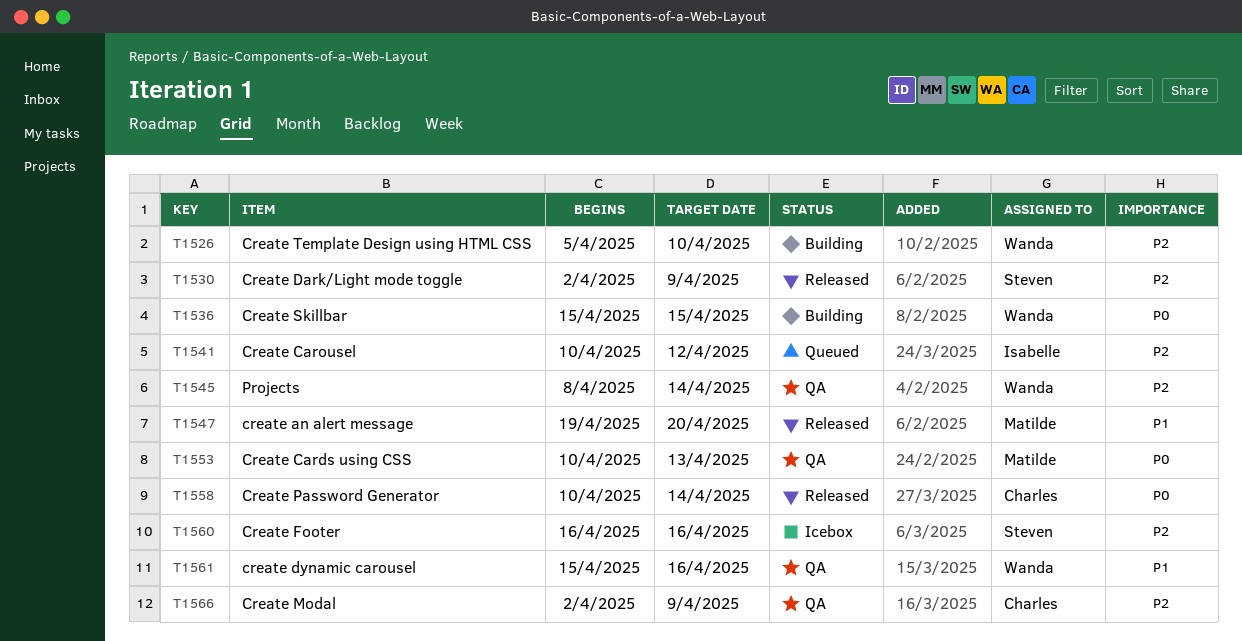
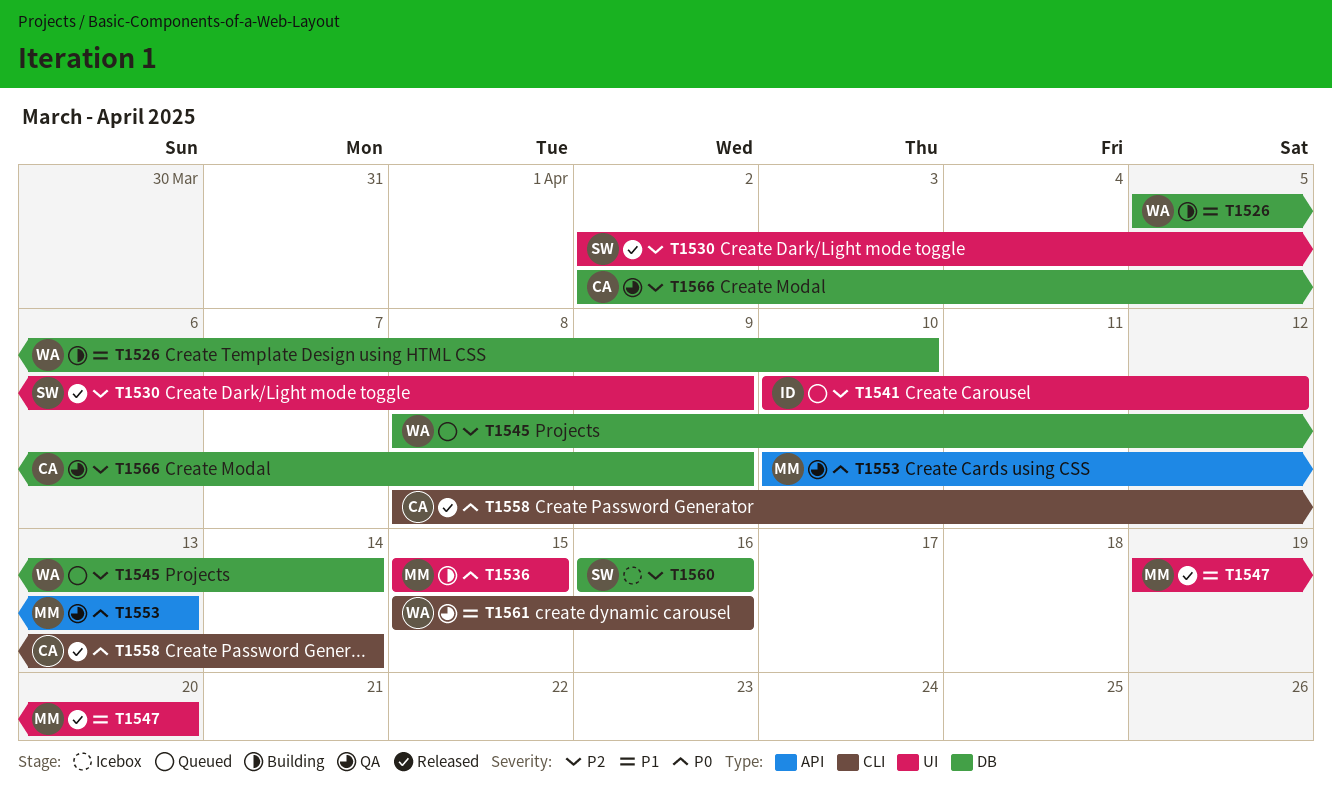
T1526, priority: P2 -> P1
T1536, owner: Wanda -> Matilde
T1545, status: QA -> Queued
T1558, start: Apr 10 -> Apr 8

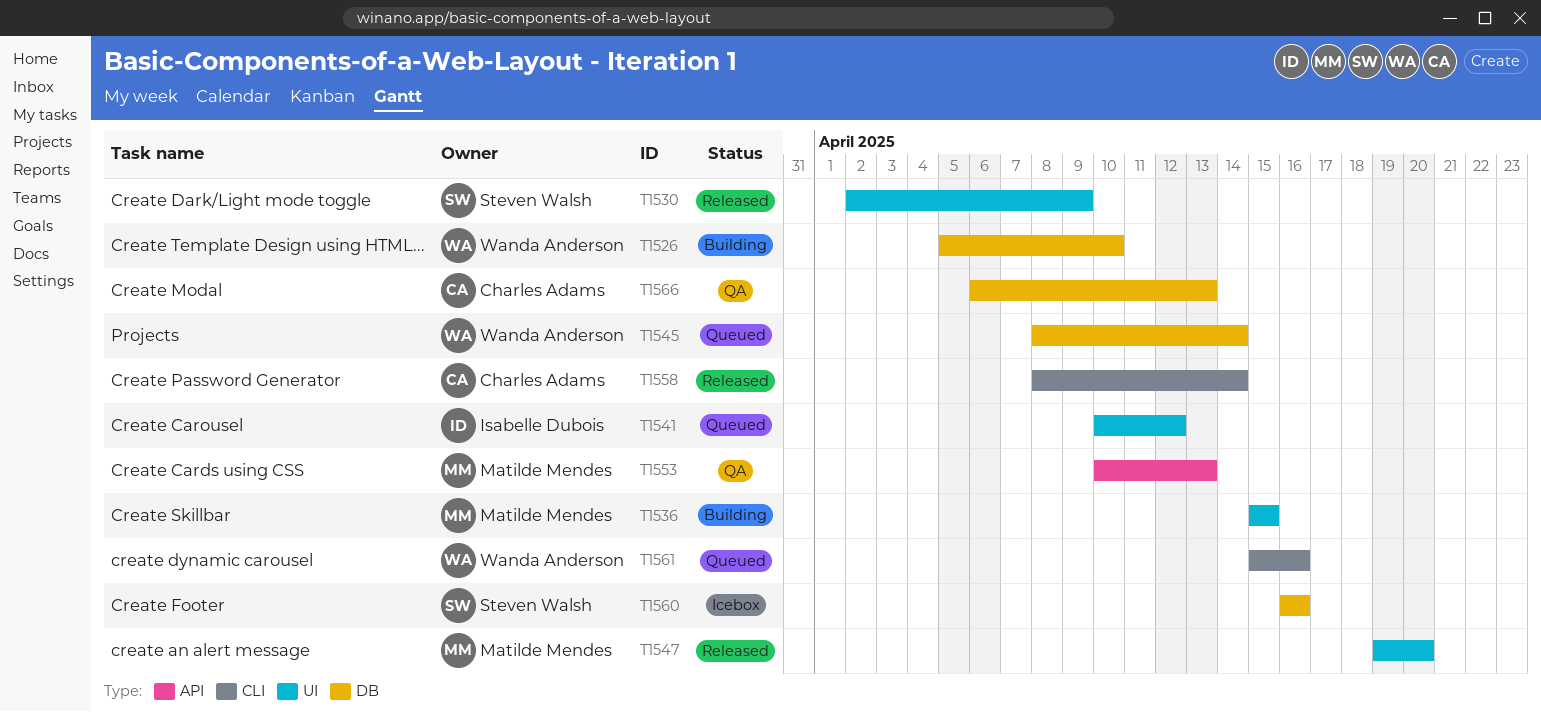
T1561, status: QA -> Queued
T1566, start: Apr 2 -> Apr 6
T1566, due: Apr 9 -> Apr 13

